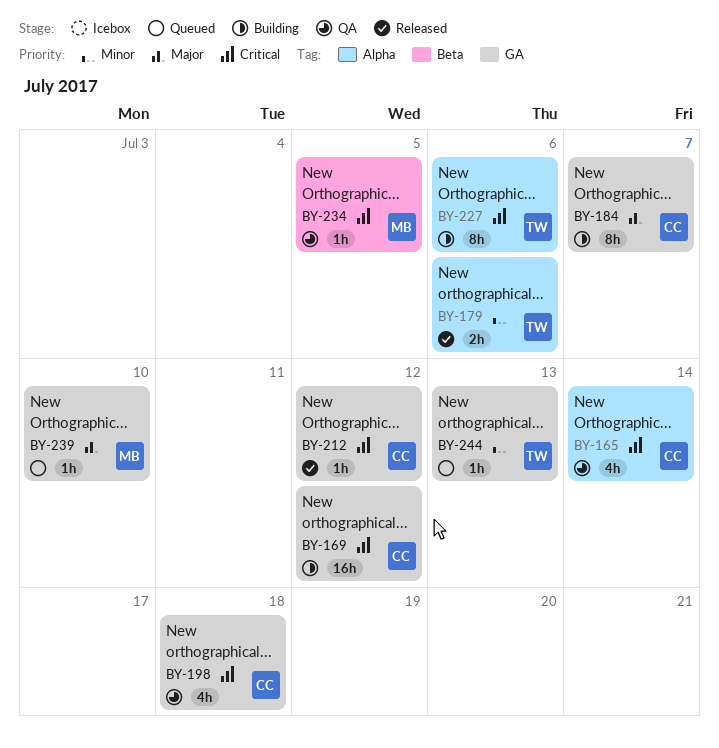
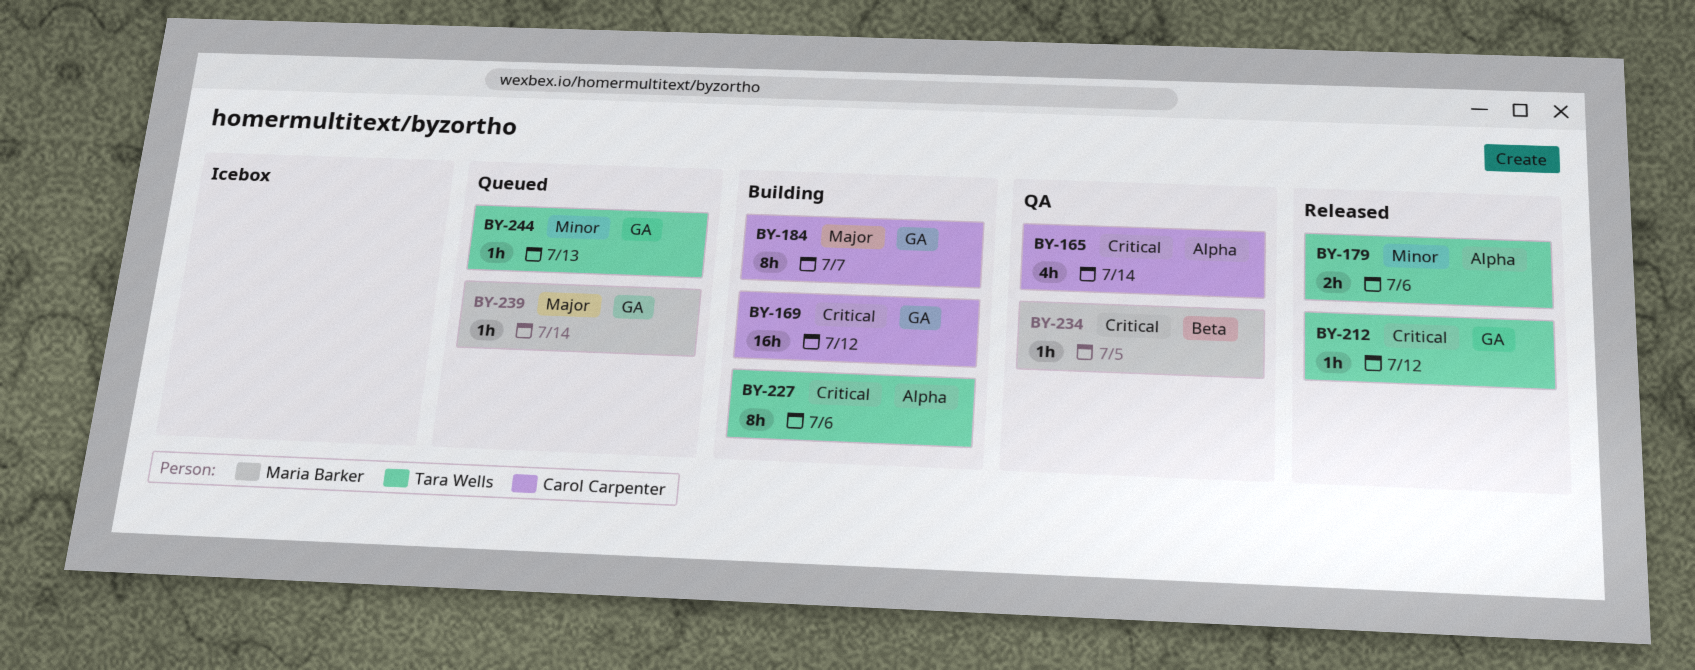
BY-198: present -> none
BY-212, owner: Carol Carpenter -> Tara Wells
BY-239, due: Jul 10 -> Jul 14

